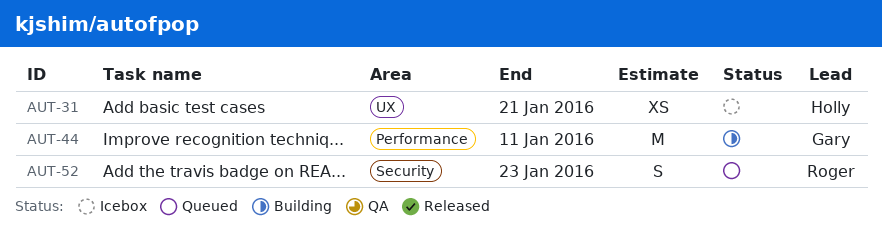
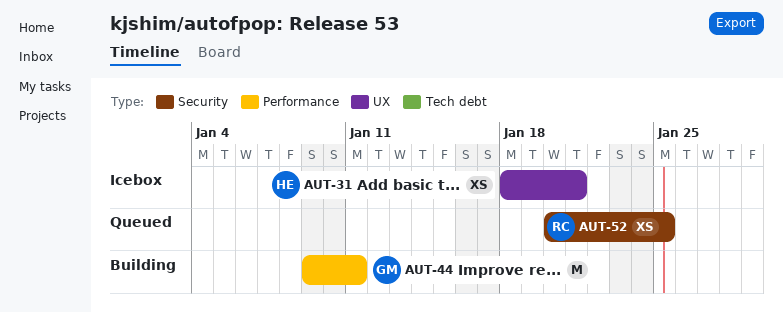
AUT-52, estimate: S -> XS
AUT-52, due: Jan 23 -> Jan 25

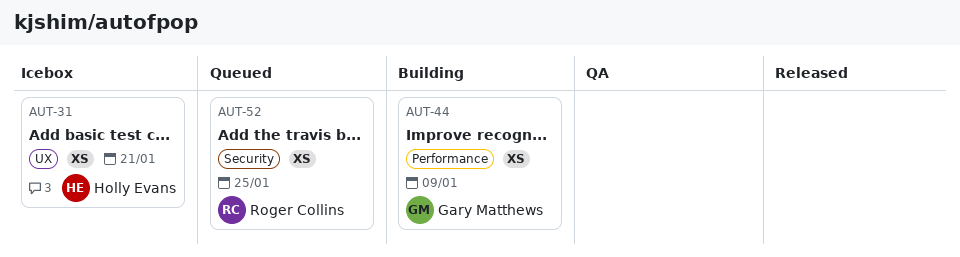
AUT-44, estimate: M -> XS
AUT-44, due: Jan 11 -> Jan 9

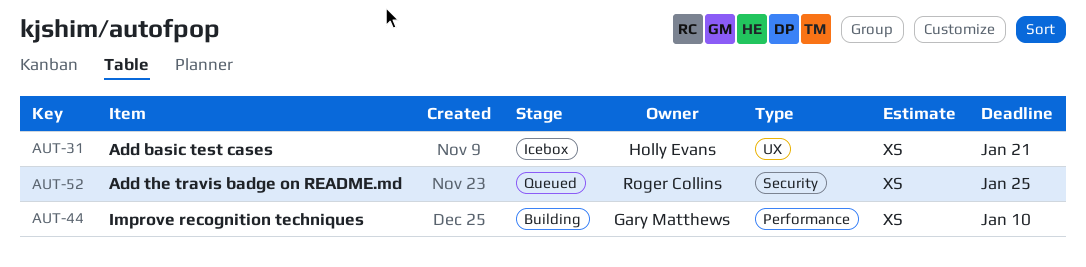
AUT-44, due: Jan 9 -> Jan 10

